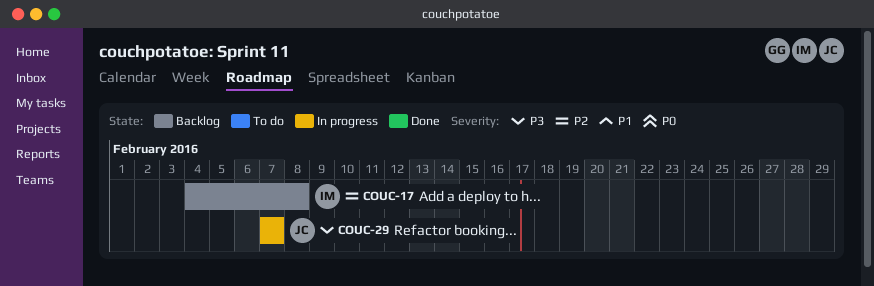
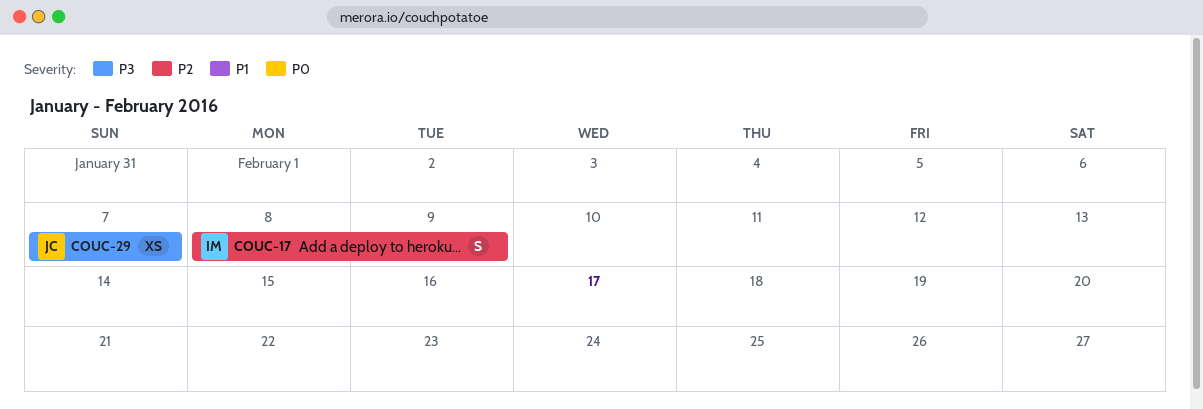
COUC-17, start: Feb 4 -> Feb 8
COUC-17, due: Feb 8 -> Feb 9

